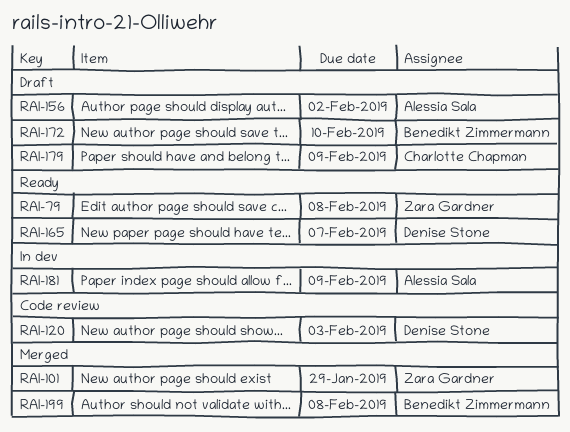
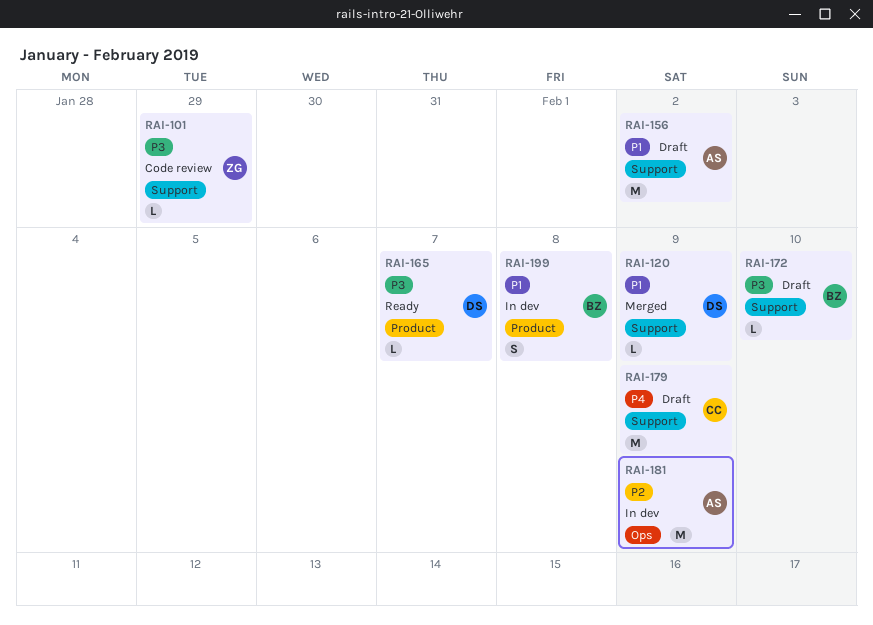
RAI-79: present -> none
RAI-101, status: Merged -> Code review
RAI-120, status: Code review -> Merged
RAI-120, due: Feb 3 -> Feb 9
RAI-199, status: Merged -> In dev

